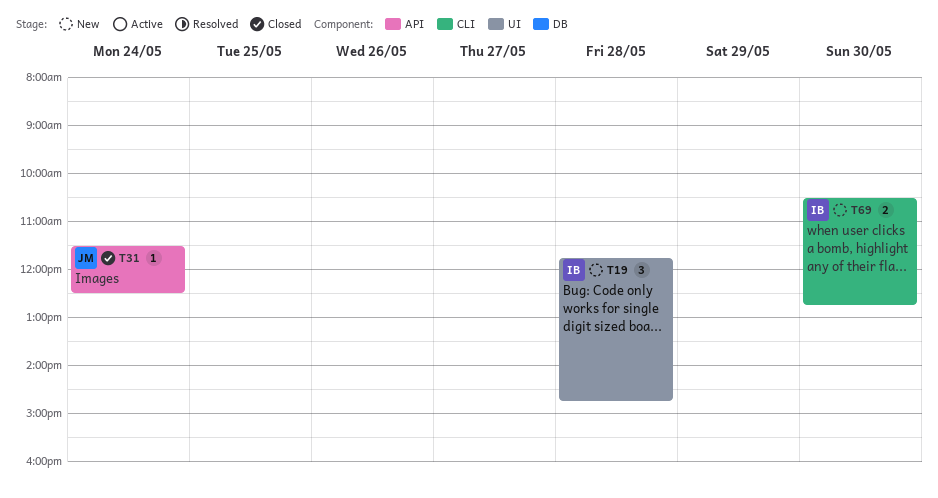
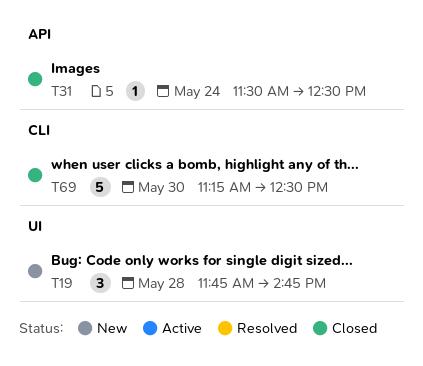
T69, status: New -> Closed
T69, estimate: 2 -> 5
T69, begins: 10:30 -> 11:15
T69, ends: 12:45 -> 12:30

